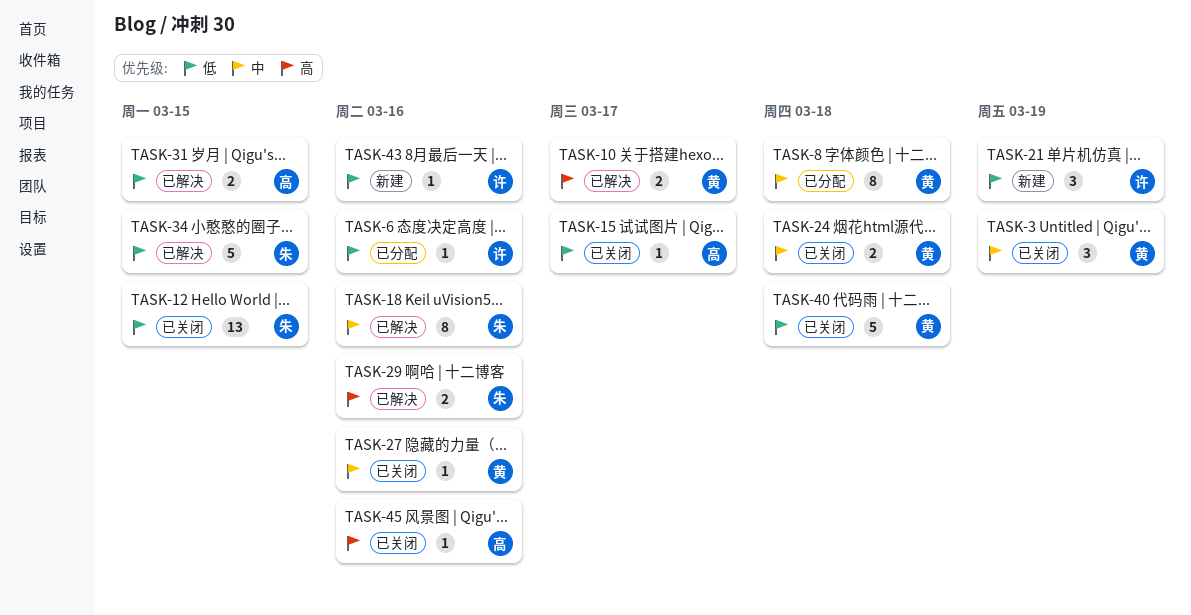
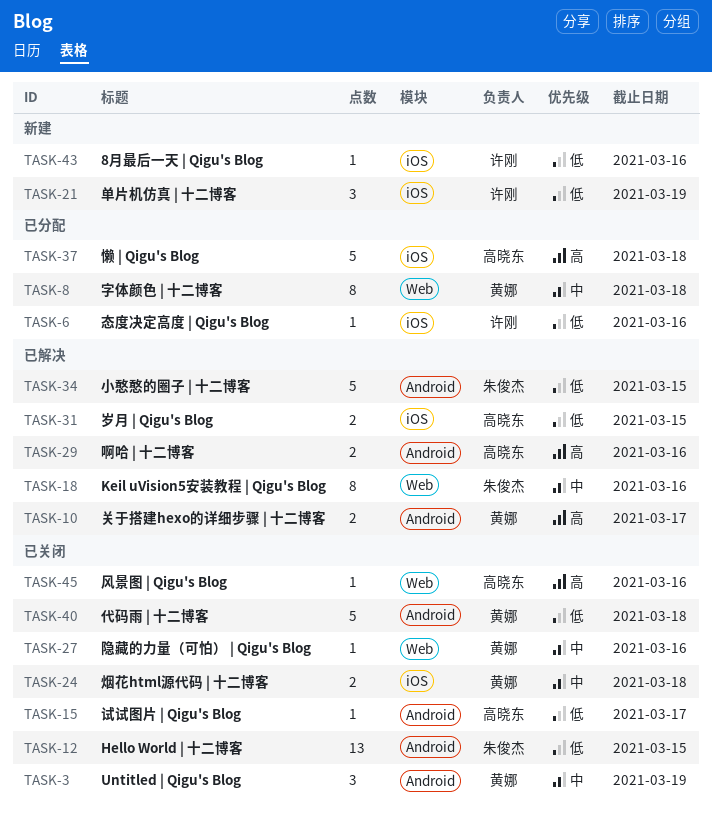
TASK-29, owner: 朱俊杰 -> 高晓东
TASK-37: none -> present

